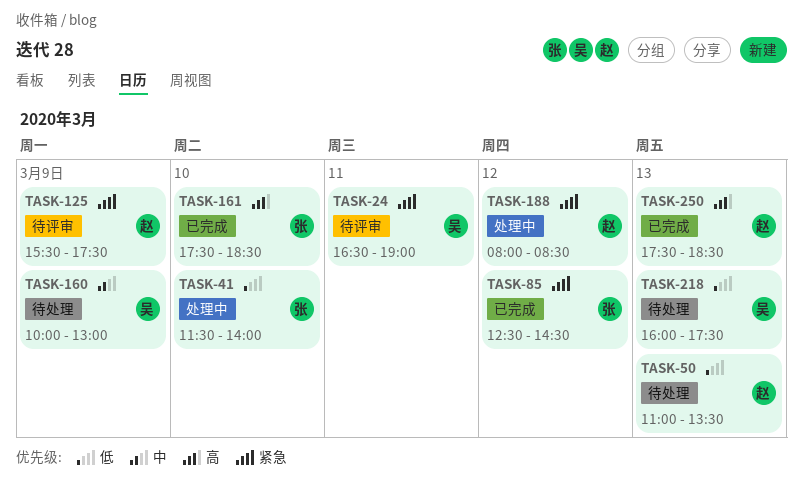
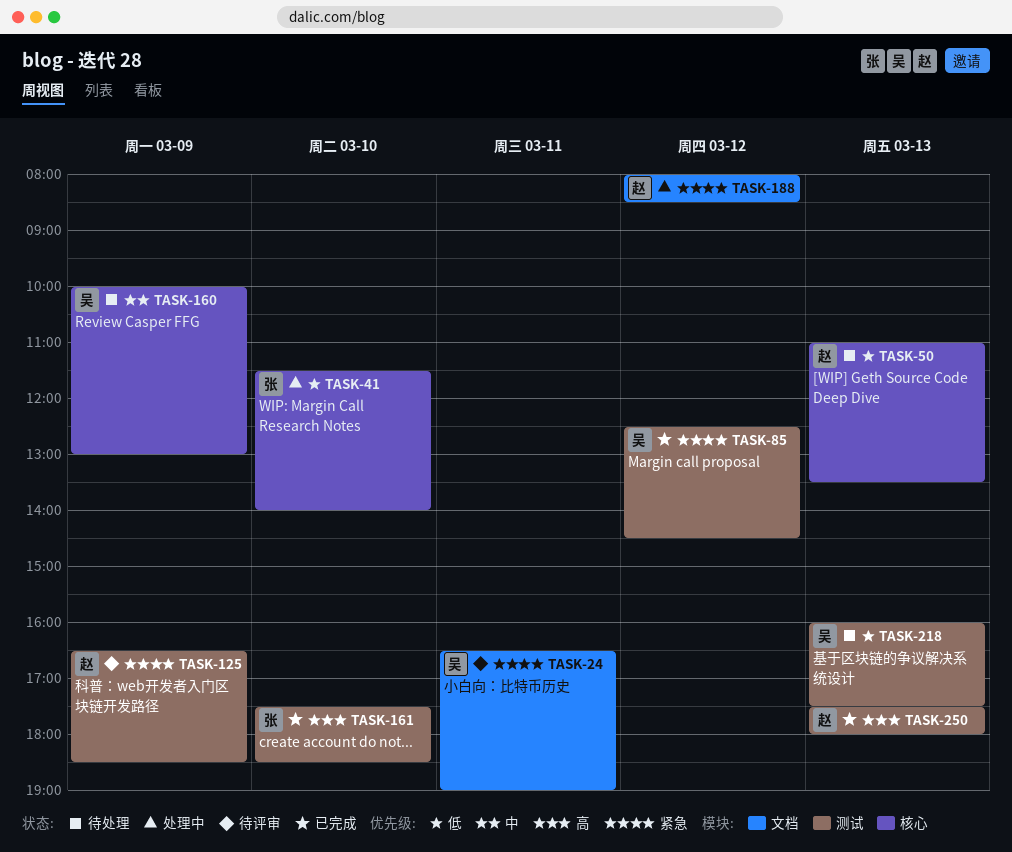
TASK-85, owner: 张 -> 吴
TASK-125, begins: 15:30 -> 16:30
TASK-125, ends: 17:30 -> 18:30
TASK-250, ends: 18:30 -> 18:00

